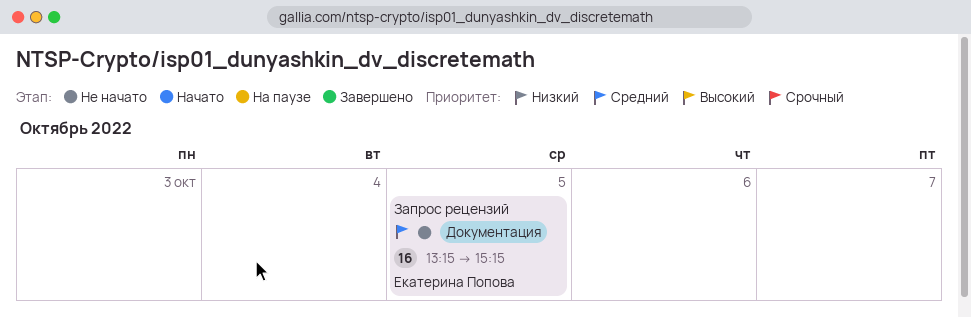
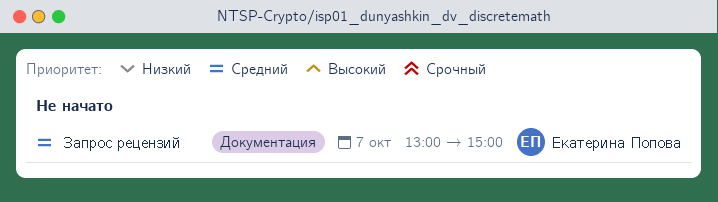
Запрос рецензий, day: Oct 5 -> Oct 7
Запрос рецензий, begins: 13:15 -> 13:00
Запрос рецензий, ends: 15:15 -> 15:00

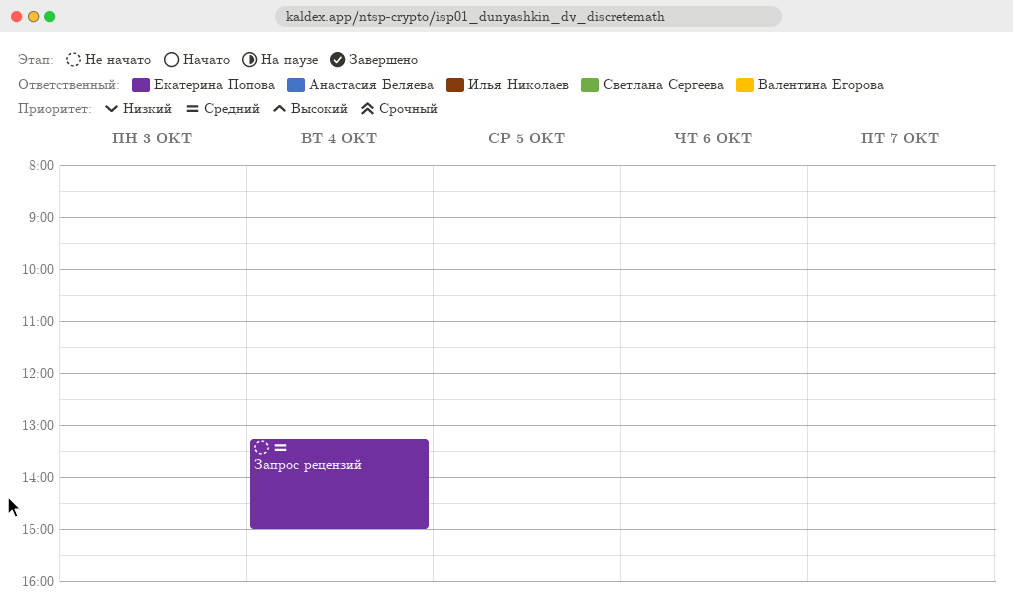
Запрос рецензий, day: Oct 7 -> Oct 4
Запрос рецензий, begins: 13:00 -> 13:15

